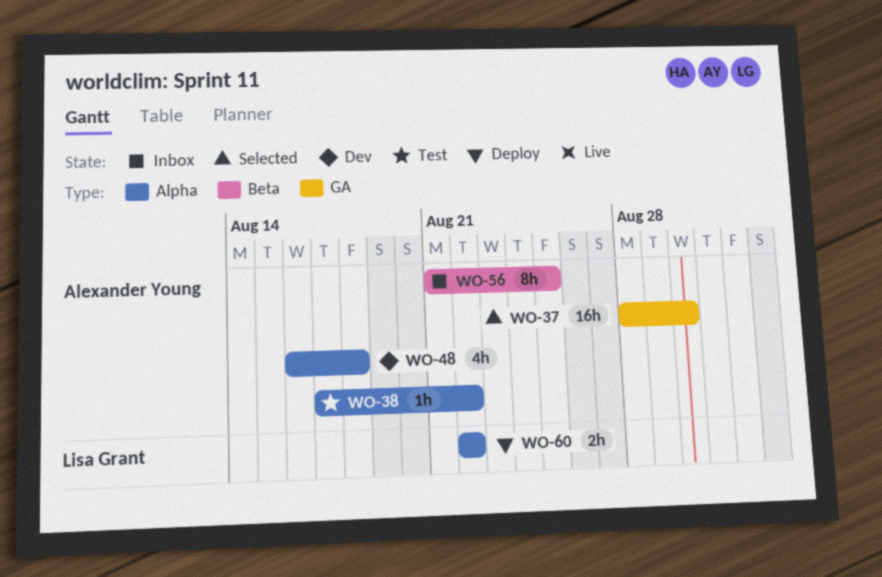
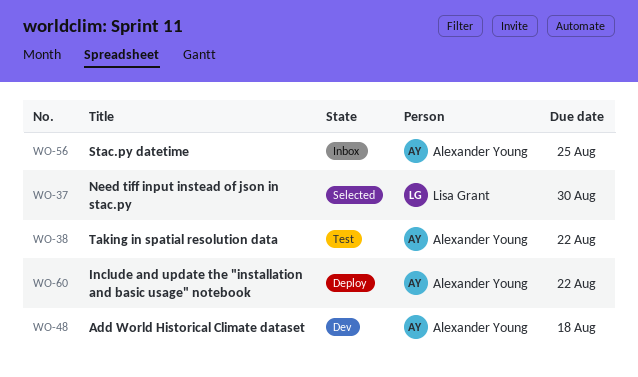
WO-37, owner: Alexander Young -> Lisa Grant
WO-60, owner: Lisa Grant -> Alexander Young

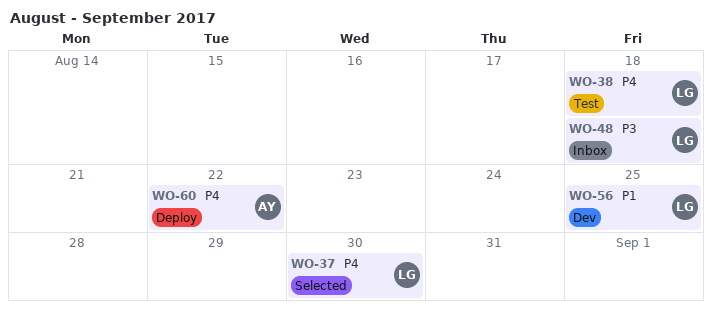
WO-38, owner: Alexander Young -> Lisa Grant
WO-38, due: Aug 22 -> Aug 18
WO-48, status: Dev -> Inbox
WO-48, owner: Alexander Young -> Lisa Grant
WO-56, status: Inbox -> Dev
WO-56, owner: Alexander Young -> Lisa Grant

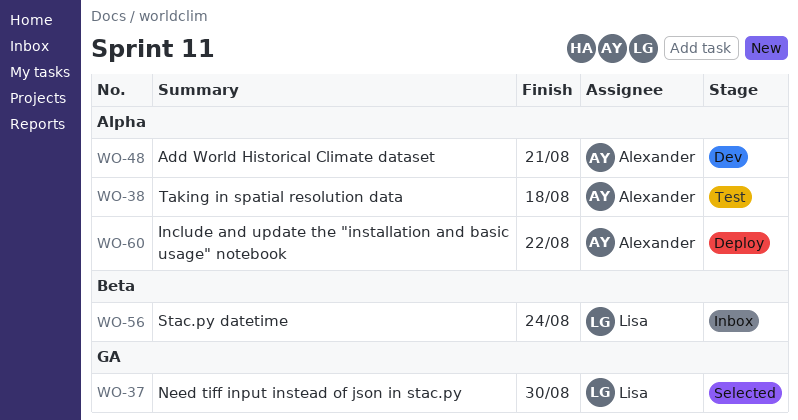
WO-38, owner: Lisa -> Alexander
WO-48, status: Inbox -> Dev
WO-48, owner: Lisa -> Alexander
WO-48, due: Aug 18 -> Aug 21
WO-56, status: Dev -> Inbox
WO-56, due: Aug 25 -> Aug 24

